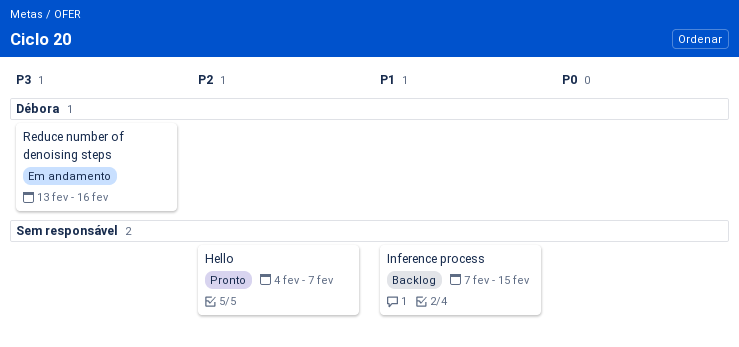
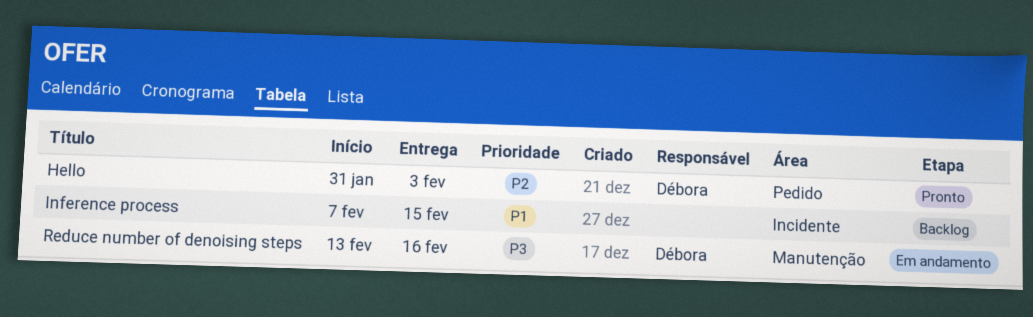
Hello, owner: none -> Débora
Hello, start: Feb 4 -> Jan 31
Hello, due: Feb 7 -> Feb 3

